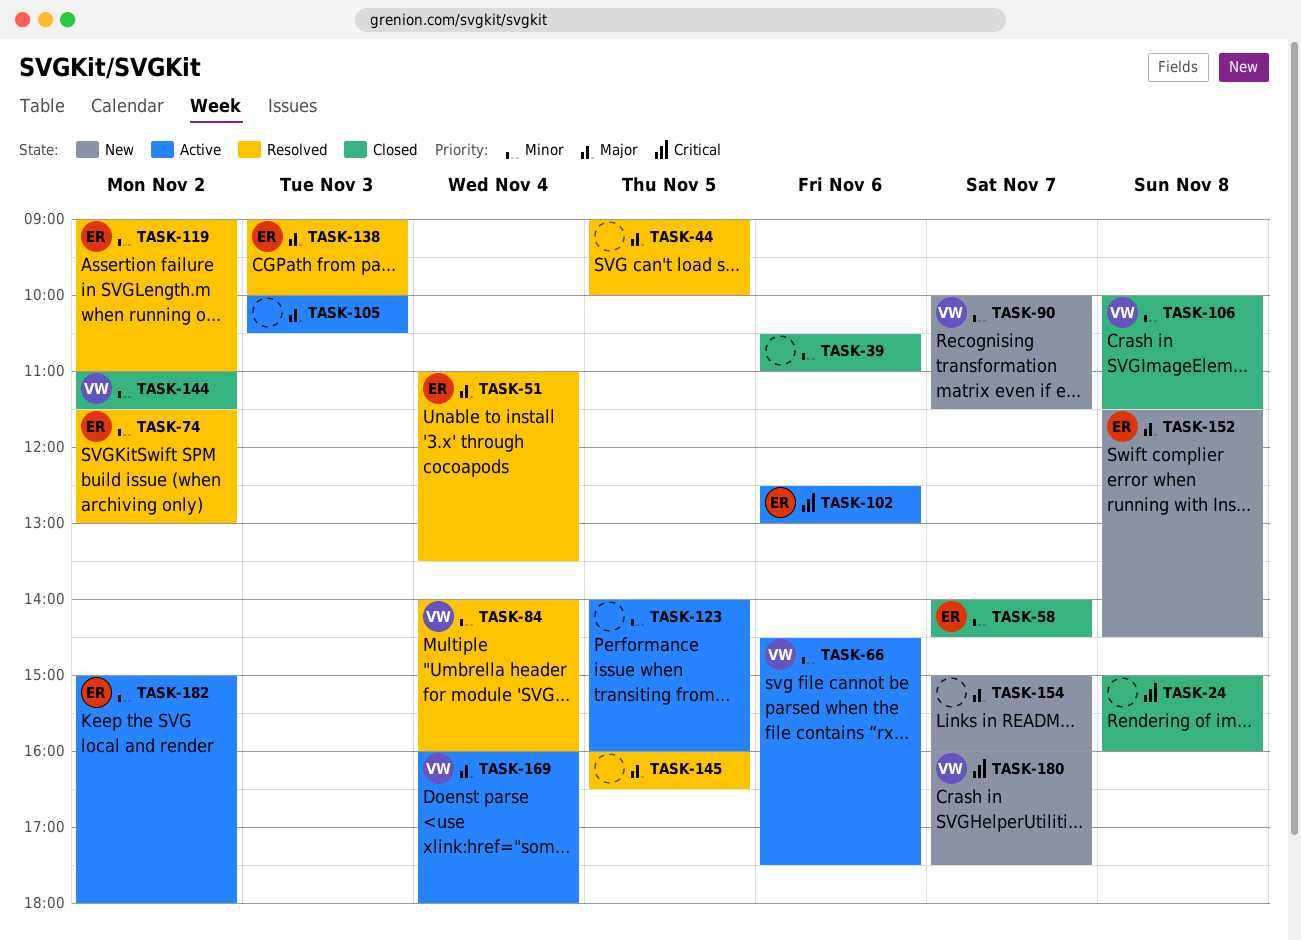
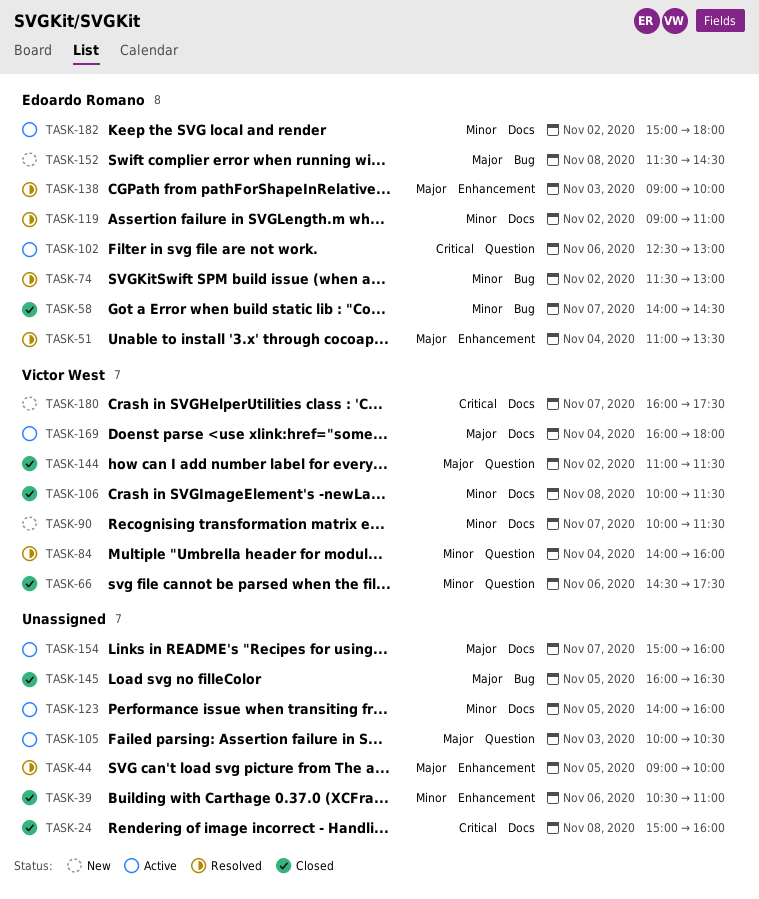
TASK-66, status: Active -> Closed
TASK-144, priority: Minor -> Major
TASK-145, status: Resolved -> Closed
TASK-154, status: New -> Active

